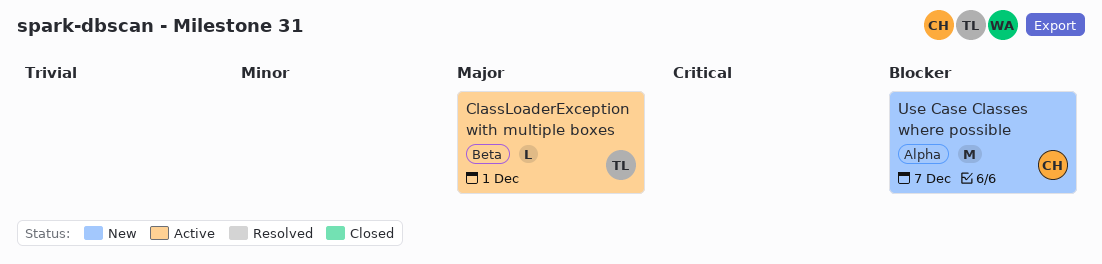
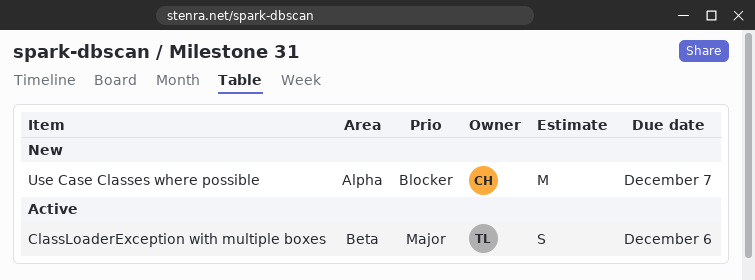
ClassLoaderException with multiple boxes, estimate: L -> S
ClassLoaderException with multiple boxes, due: Dec 1 -> Dec 6

